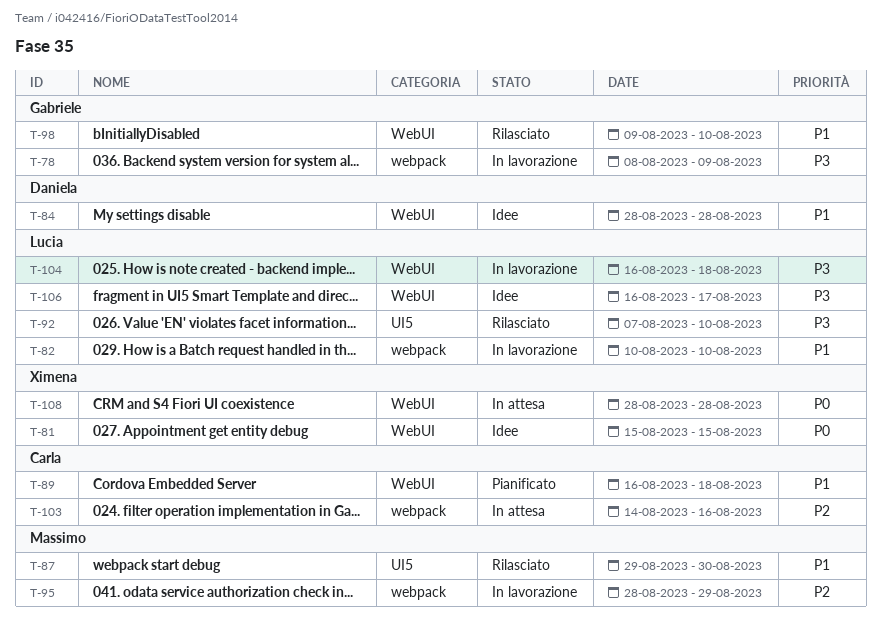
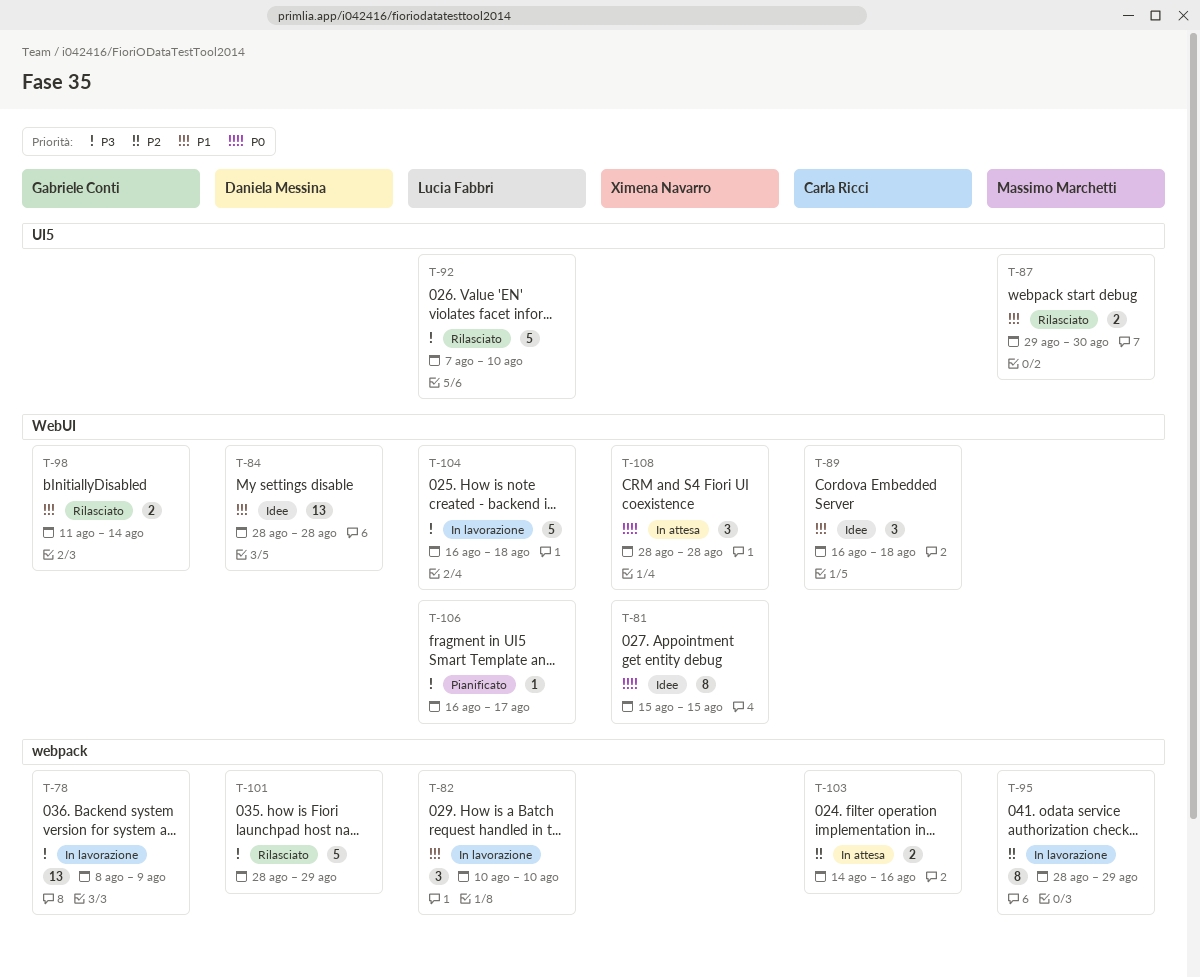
T-89, status: Pianificato -> Idee
T-98, start: Aug 9 -> Aug 11
T-98, due: Aug 10 -> Aug 14
T-101: none -> present
T-106, status: Idee -> Pianificato

